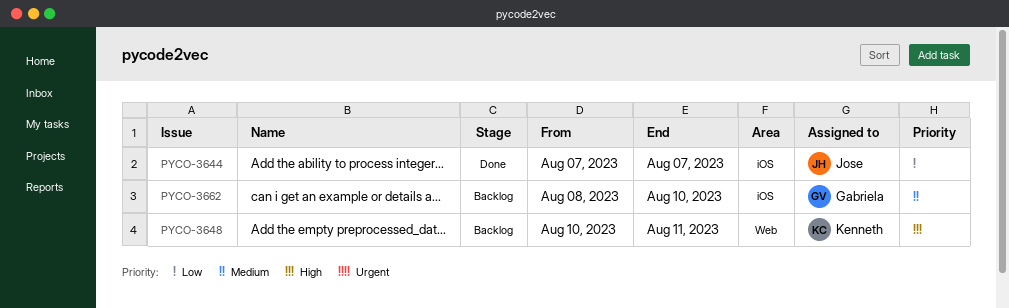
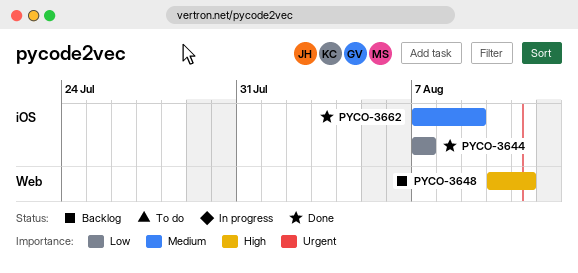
PYCO-3662, status: Backlog -> Done
PYCO-3662, start: Aug 8 -> Aug 7
PYCO-3662, due: Aug 10 -> Aug 9

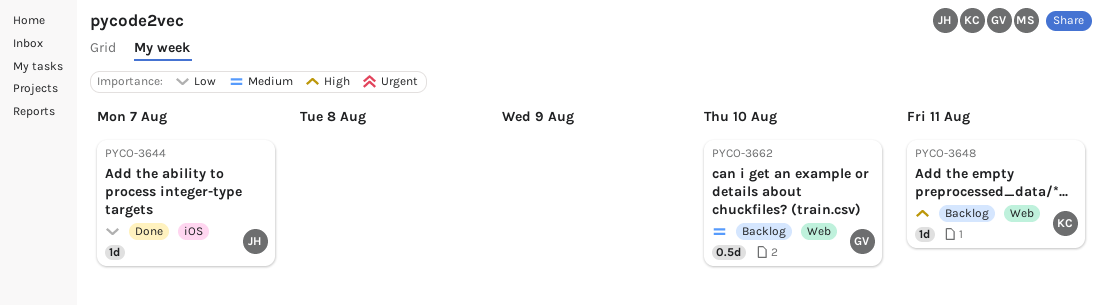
PYCO-3662, status: Done -> Backlog
PYCO-3662, label: iOS -> Web
PYCO-3662, due: Aug 9 -> Aug 10

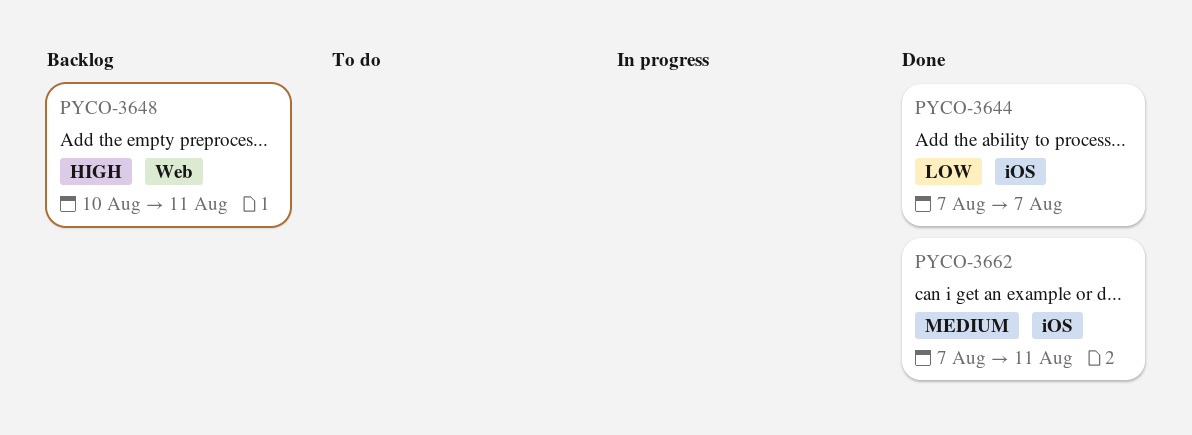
PYCO-3662, status: Backlog -> Done
PYCO-3662, label: Web -> iOS
PYCO-3662, due: Aug 10 -> Aug 11

